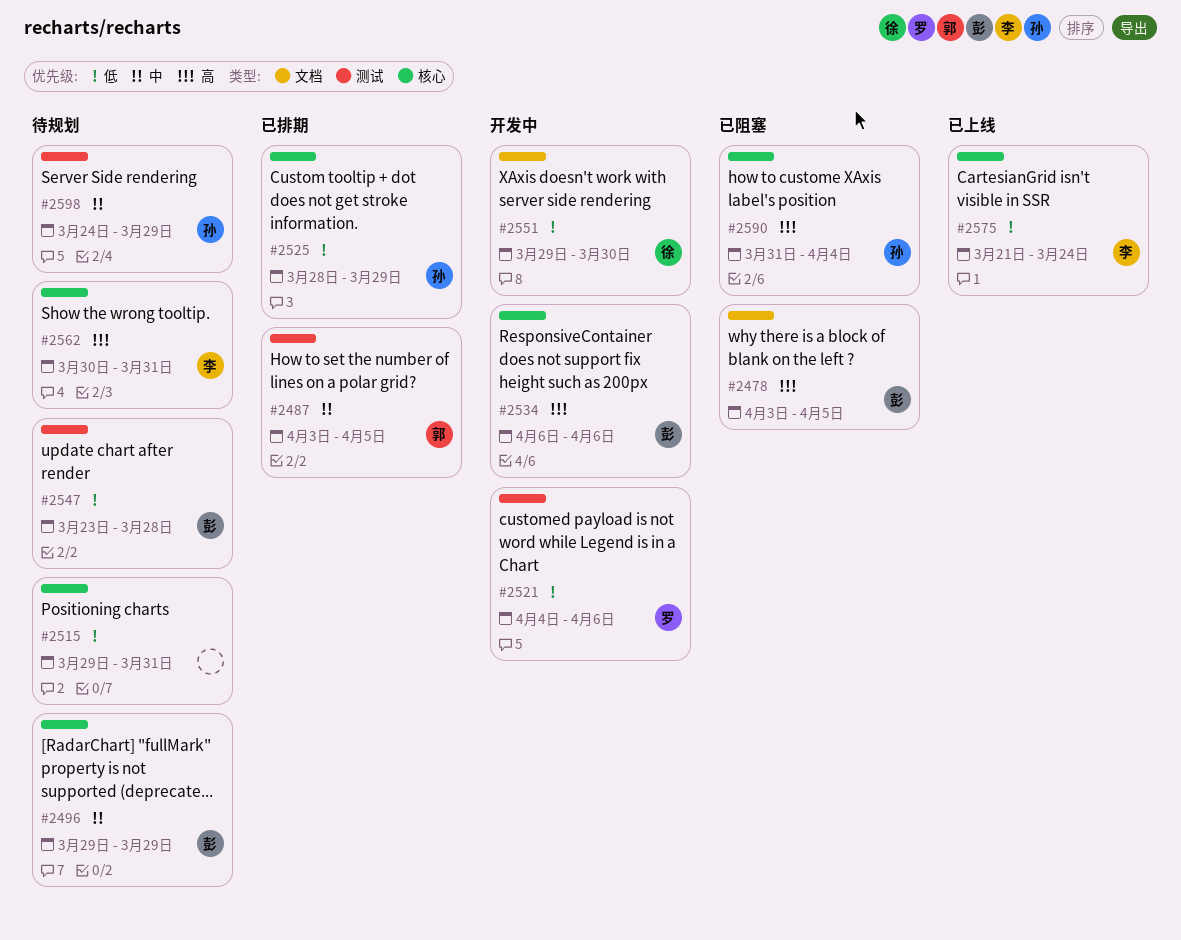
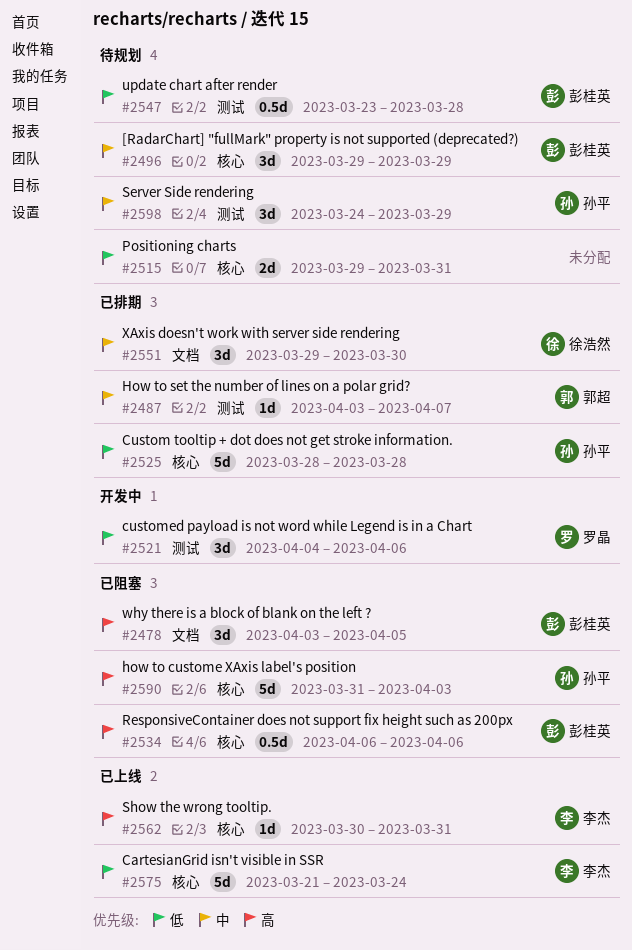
#2487, due: Apr 5 -> Apr 7
#2525, due: Mar 29 -> Mar 28
#2534, status: 开发中 -> 已阻塞
#2551, status: 开发中 -> 已排期
#2551, priority: 低 -> 中
#2562, status: 待规划 -> 已上线
#2590, due: Apr 4 -> Apr 3

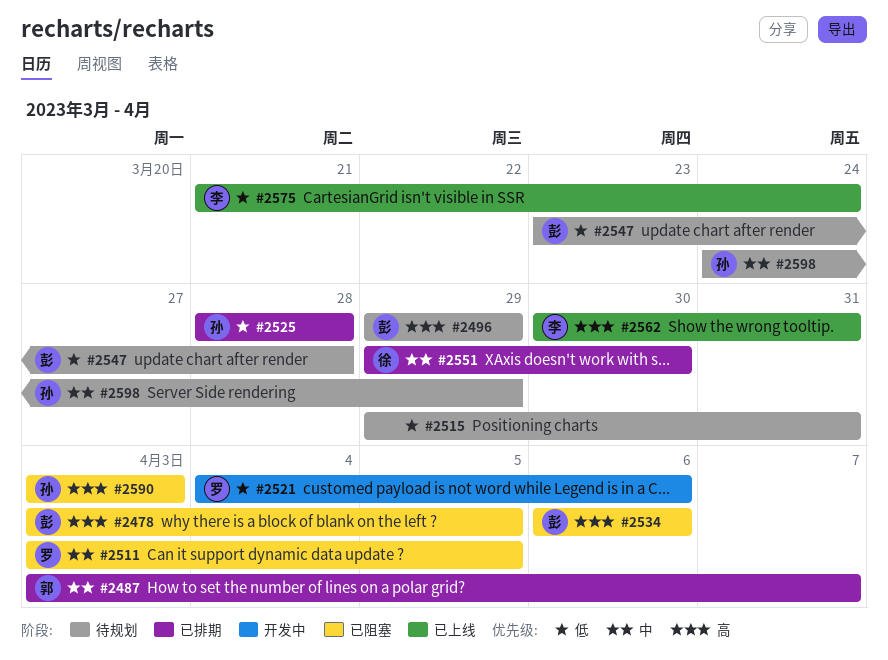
#2496, priority: 中 -> 高
#2511: none -> present
#2590, start: Mar 31 -> Apr 3

